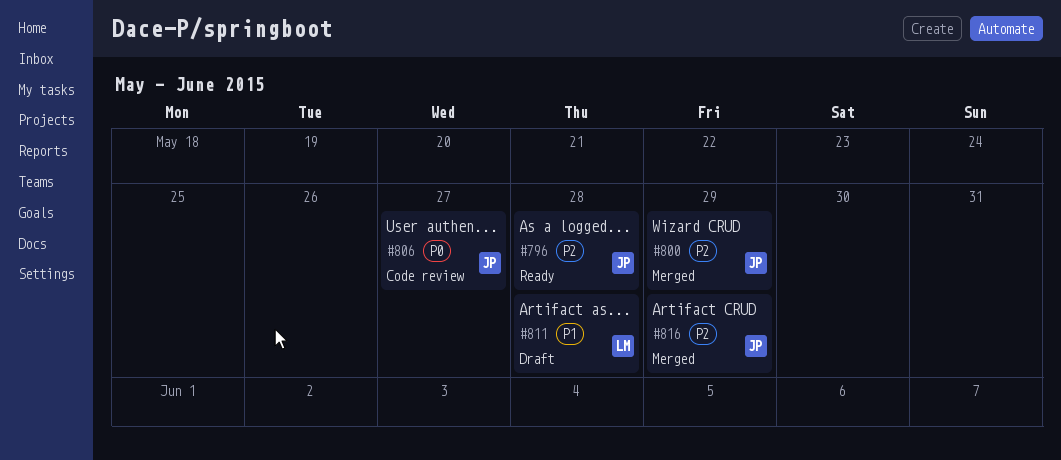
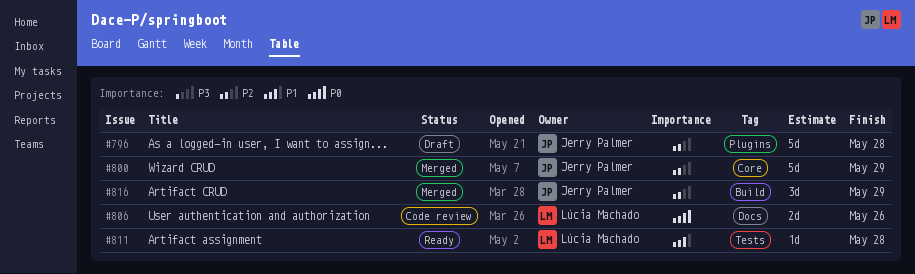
#796, status: Ready -> Draft
#806, owner: Jerry Palmer -> Lúcia Machado
#806, due: May 27 -> May 26
#811, status: Draft -> Ready

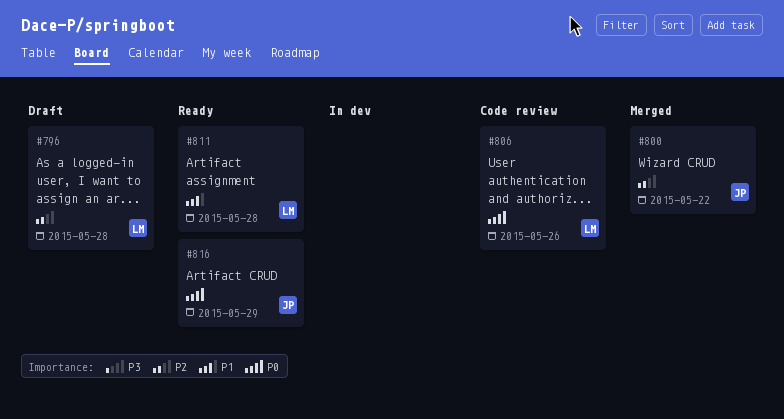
#796, owner: Jerry Palmer -> Lúcia Machado
#800, due: May 29 -> May 22
#816, status: Merged -> Ready
#816, priority: P2 -> P0

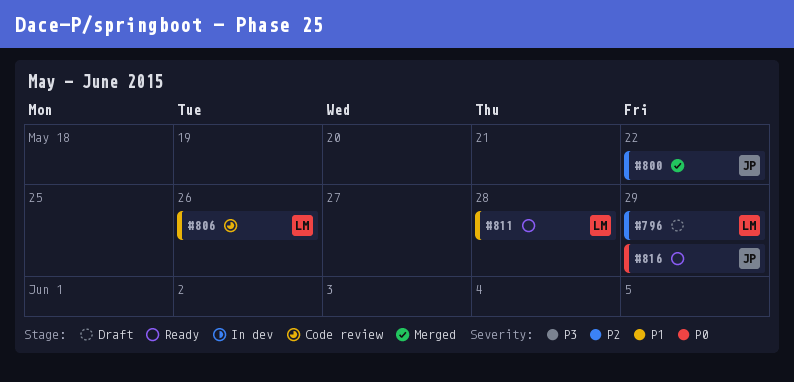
#796, due: May 28 -> May 29
#806, priority: P0 -> P1

